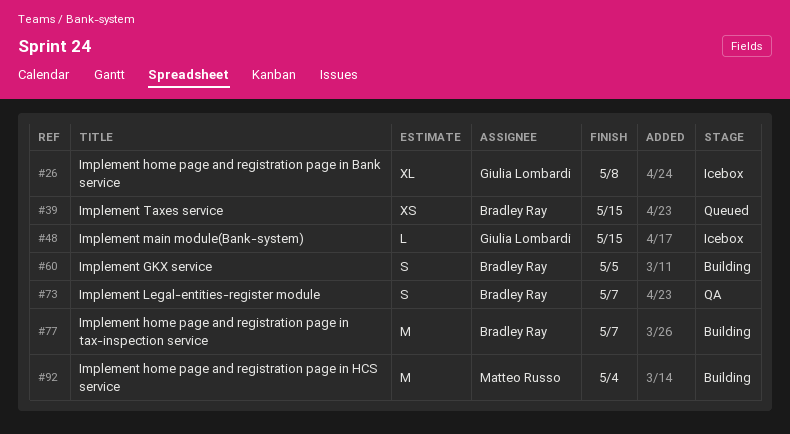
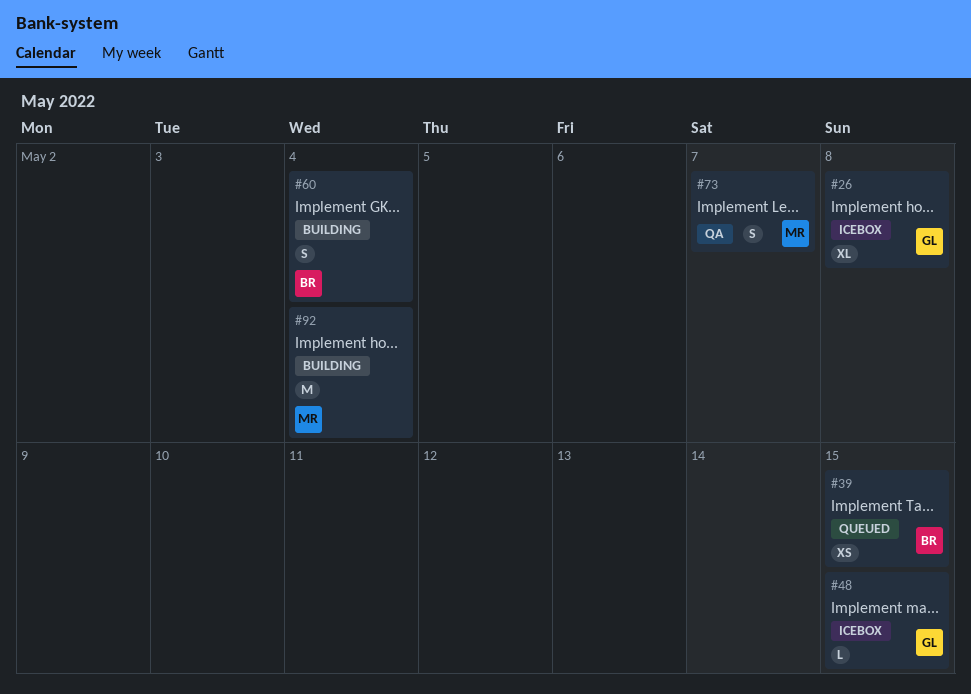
#60, due: May 5 -> May 4
#73, owner: Bradley Ray -> Matteo Russo
#77: present -> none

